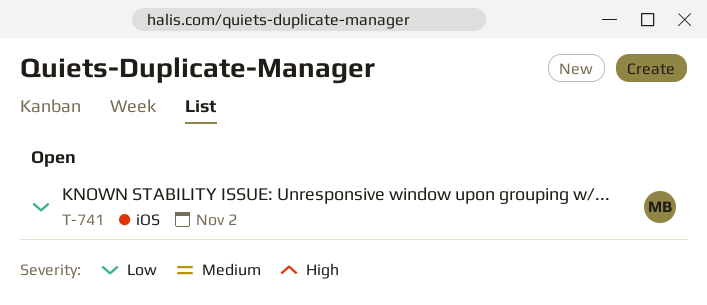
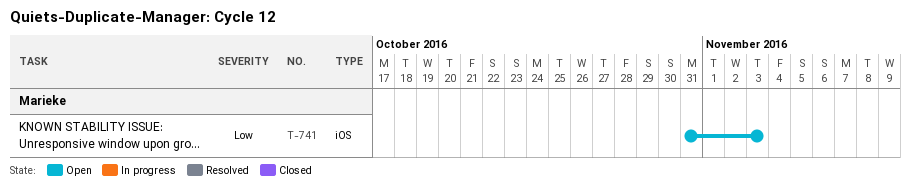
T-741, due: Nov 2 -> Nov 3

